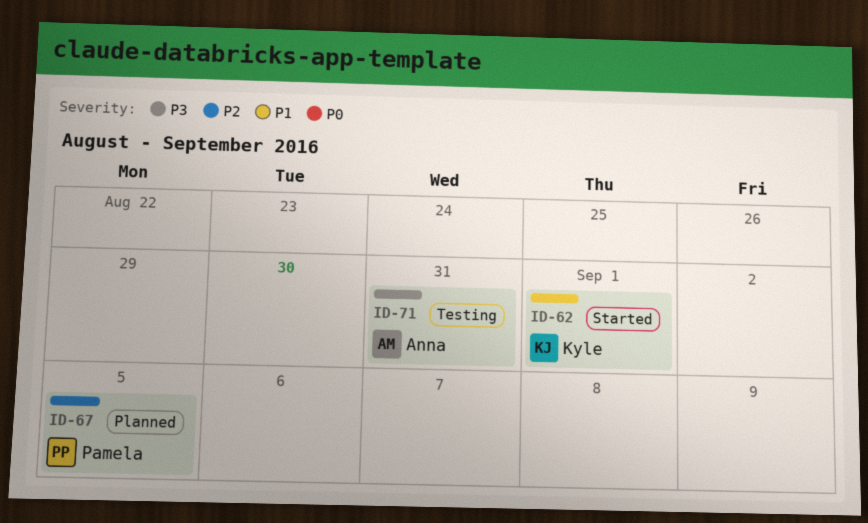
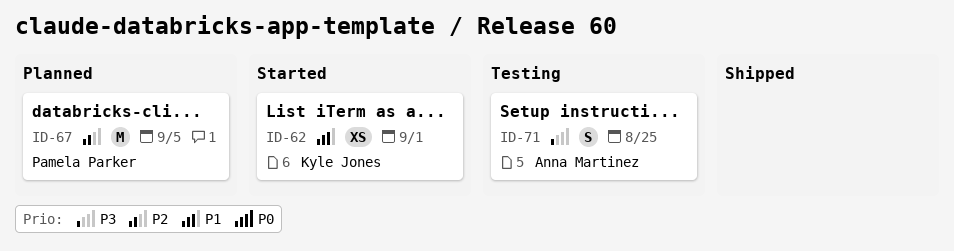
ID-71, due: Aug 31 -> Aug 25

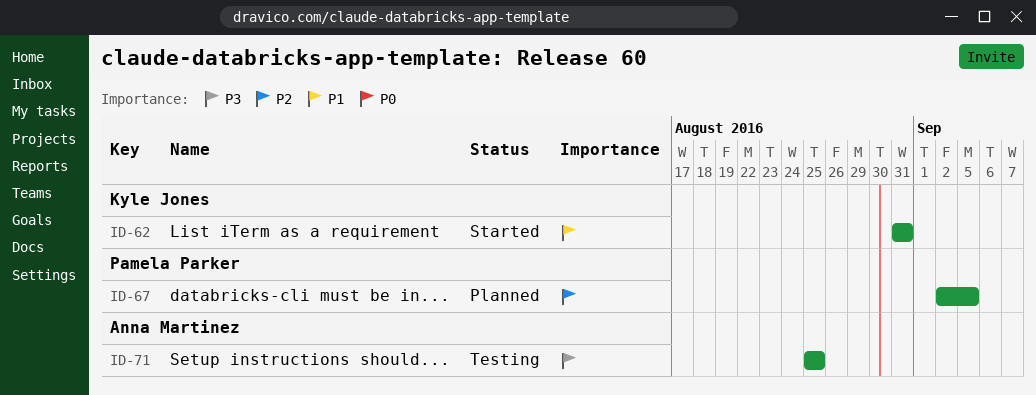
ID-62, due: Sep 1 -> Aug 31

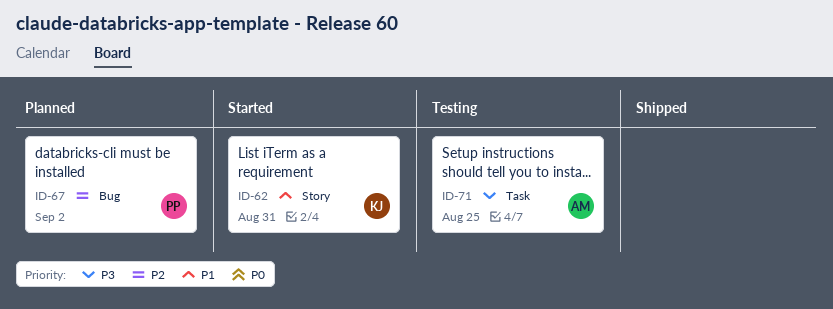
ID-67, due: Sep 5 -> Sep 2

